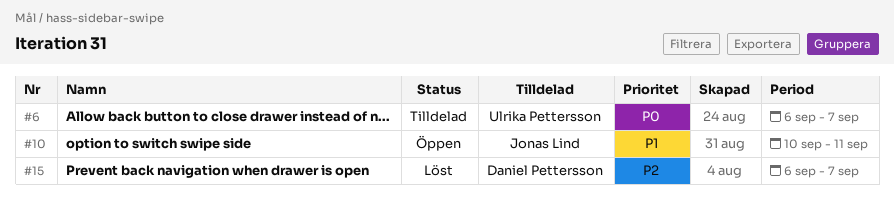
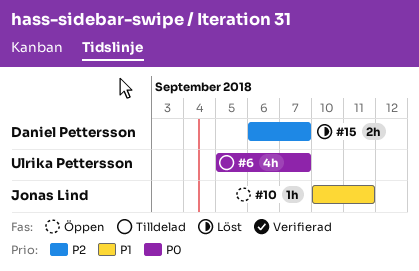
#6, start: Sep 6 -> Sep 5

